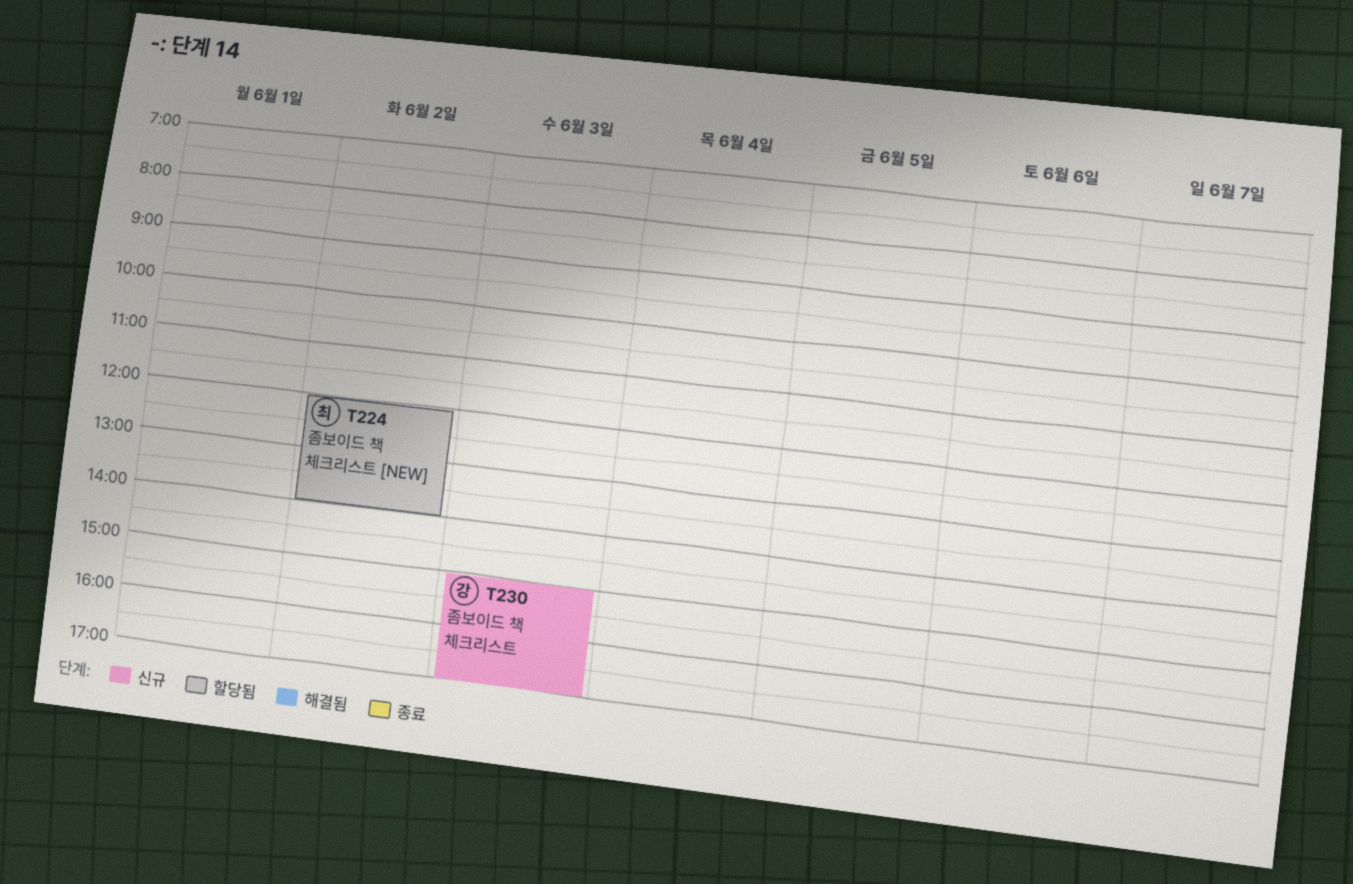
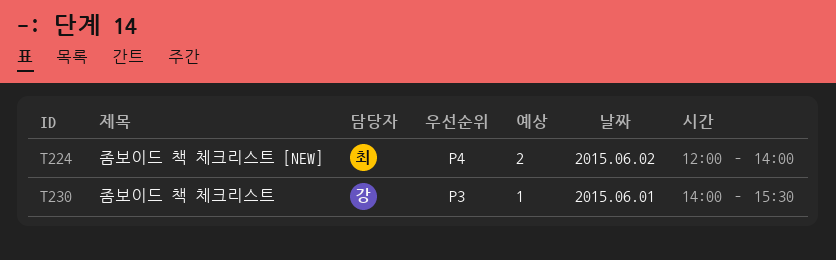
T230, day: Jun 3 -> Jun 1
T230, begins: 15:00 -> 14:00
T230, ends: 17:00 -> 15:30

